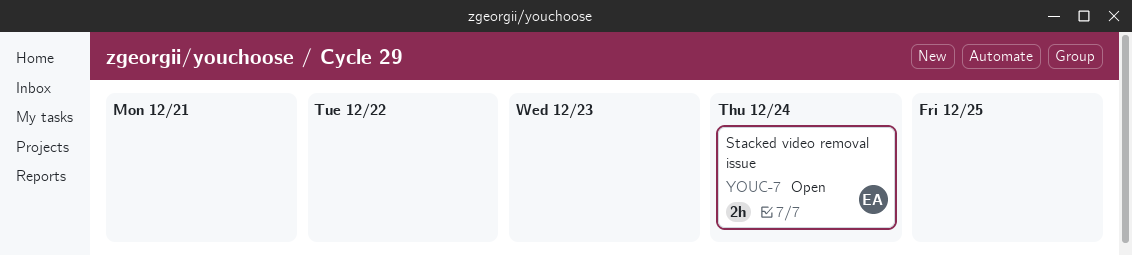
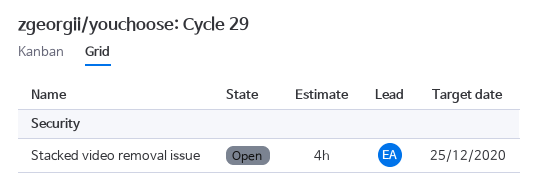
Stacked video removal issue, estimate: 2h -> 4h
Stacked video removal issue, due: Dec 24 -> Dec 25

